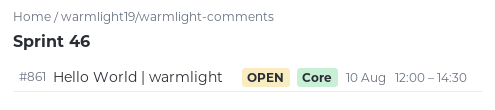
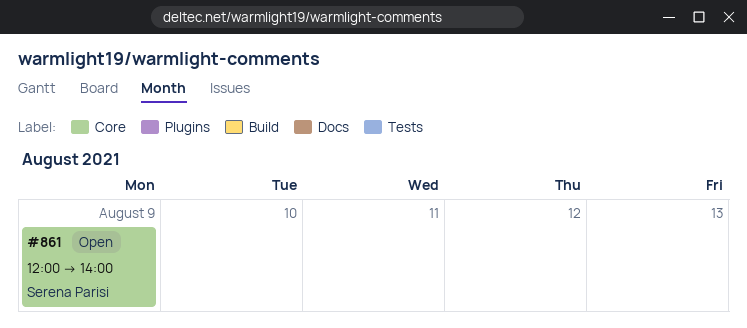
#861, day: Aug 10 -> Aug 9
#861, ends: 14:30 -> 14:00

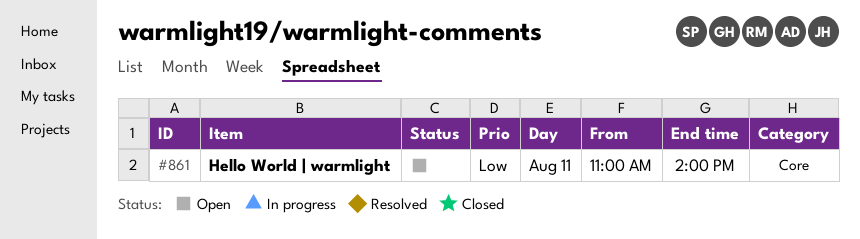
#861, day: Aug 9 -> Aug 11
#861, begins: 12:00 -> 11:00

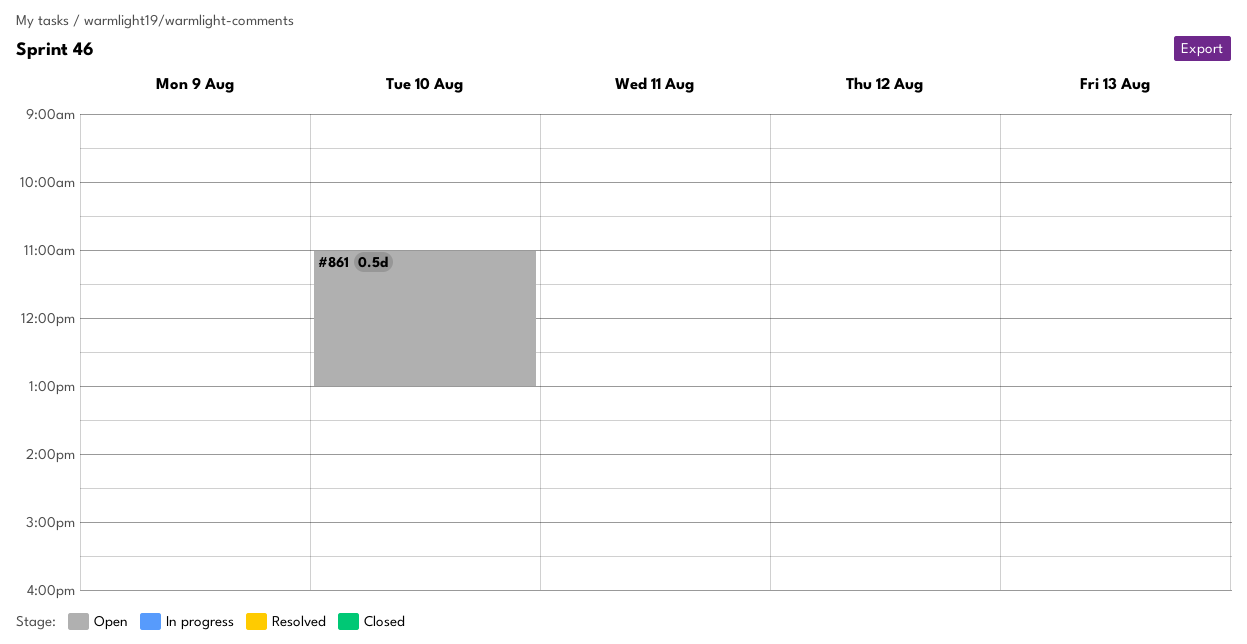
#861, day: Aug 11 -> Aug 10
#861, ends: 14:00 -> 13:00

